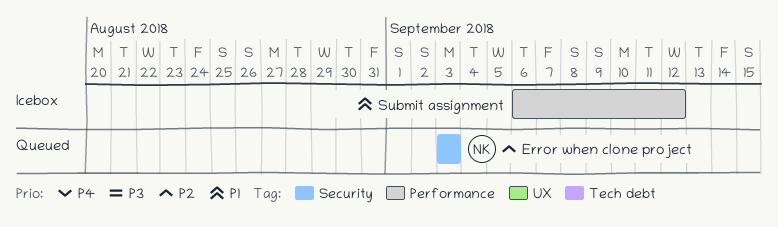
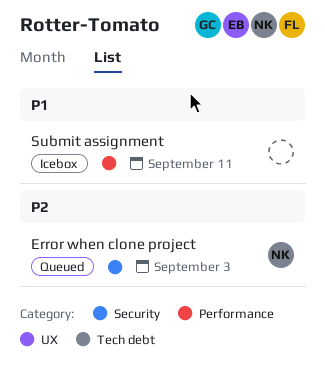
Submit assignment, due: Sep 12 -> Sep 11

